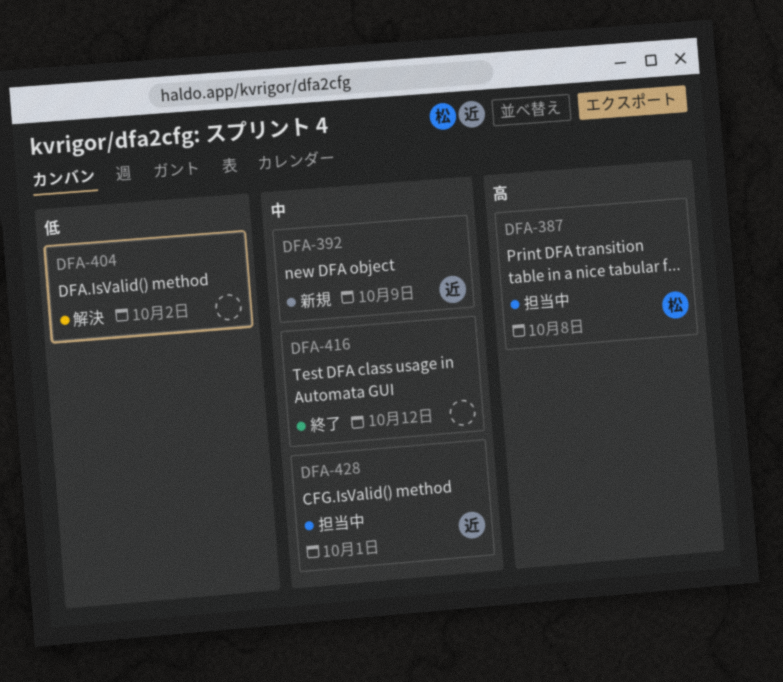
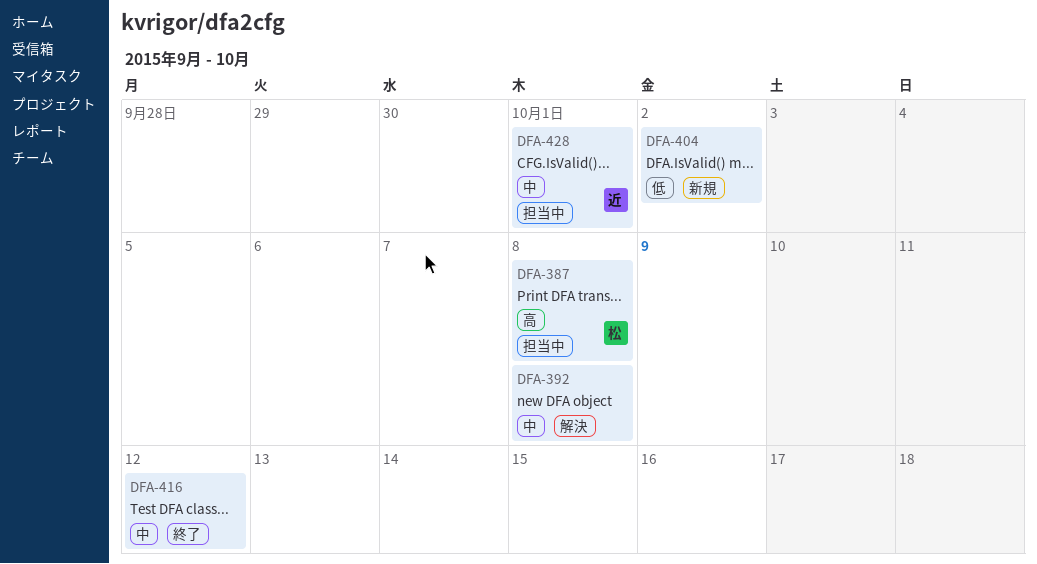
DFA-392, status: 新規 -> 解決
DFA-392, owner: 近 -> none
DFA-392, due: Oct 9 -> Oct 8
DFA-404, status: 解決 -> 新規

